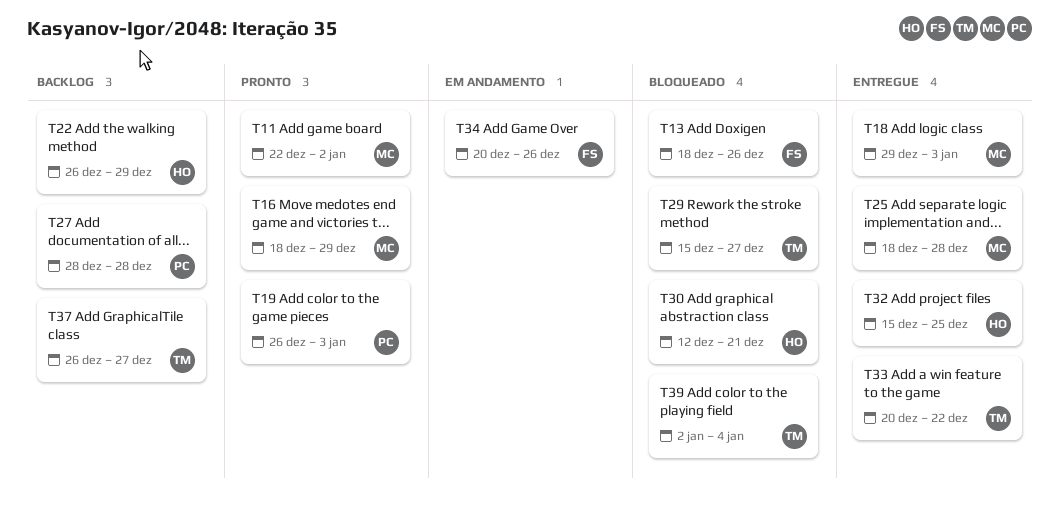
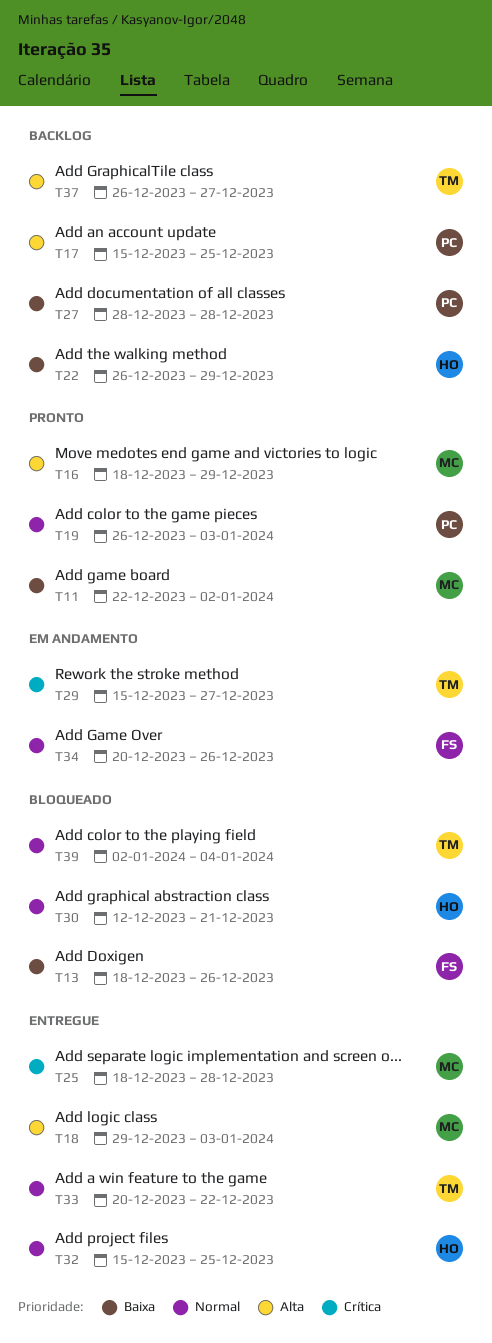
T17: none -> present
T29, status: Bloqueado -> Em andamento

